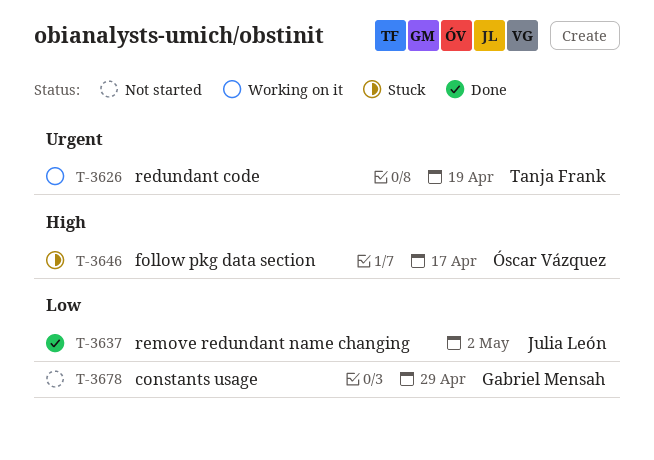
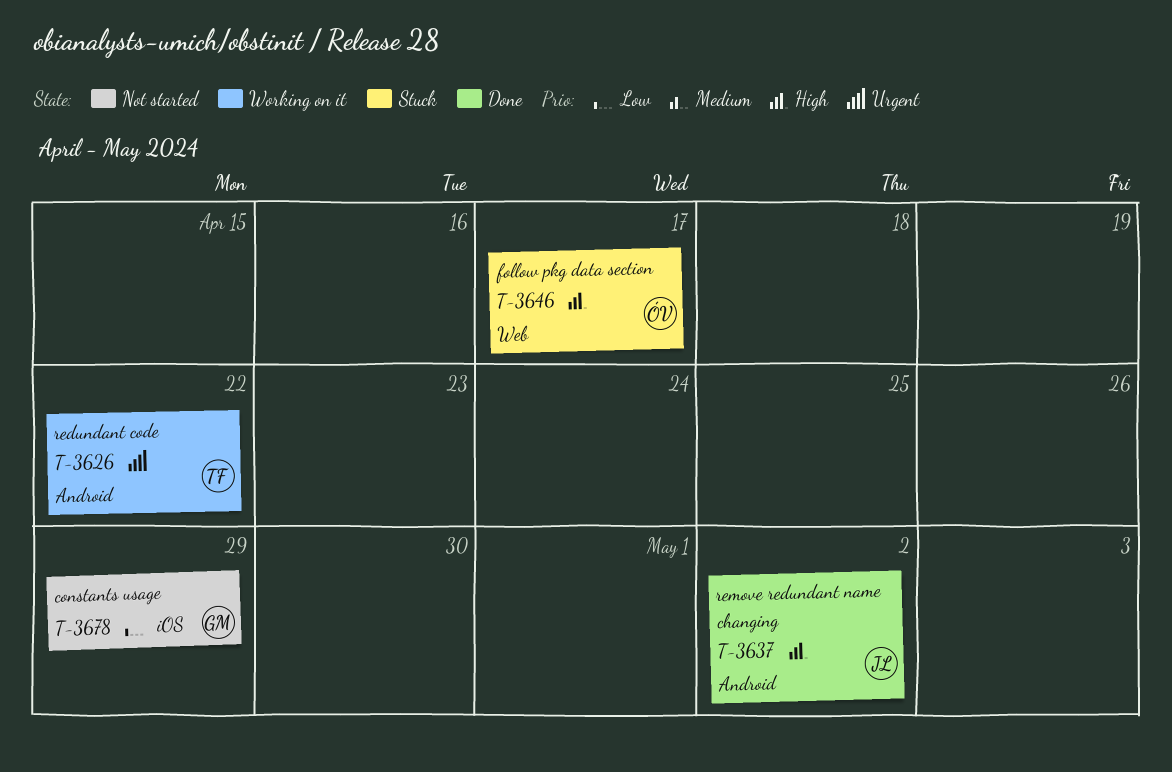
T-3626, due: Apr 19 -> Apr 22
T-3637, priority: Low -> High

